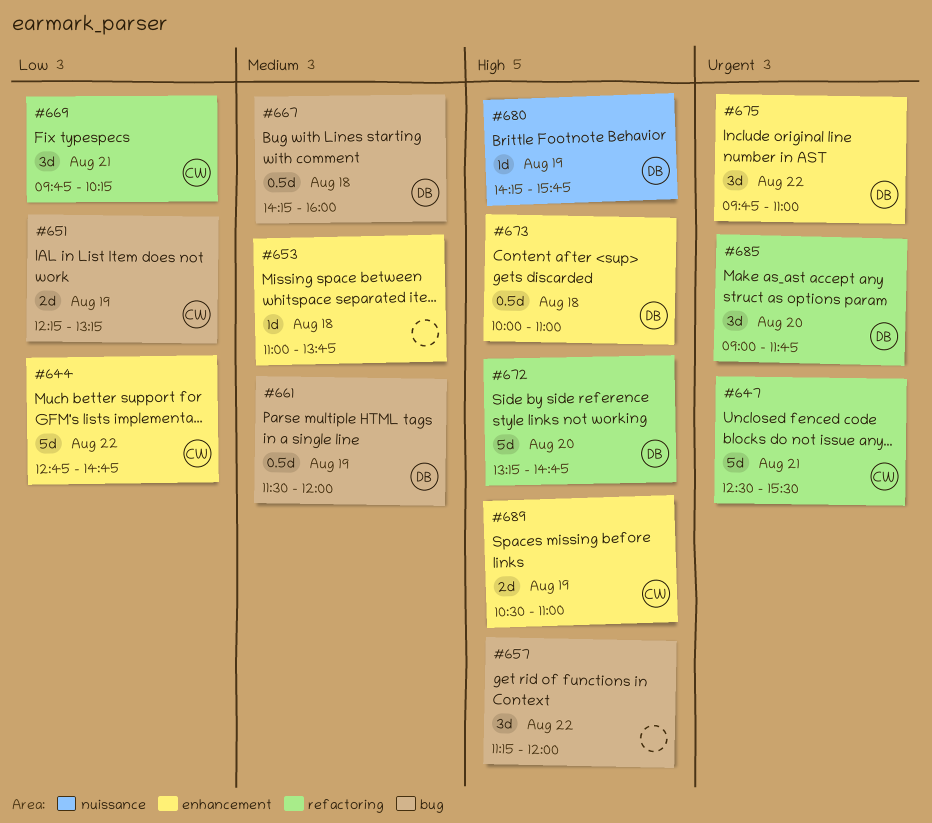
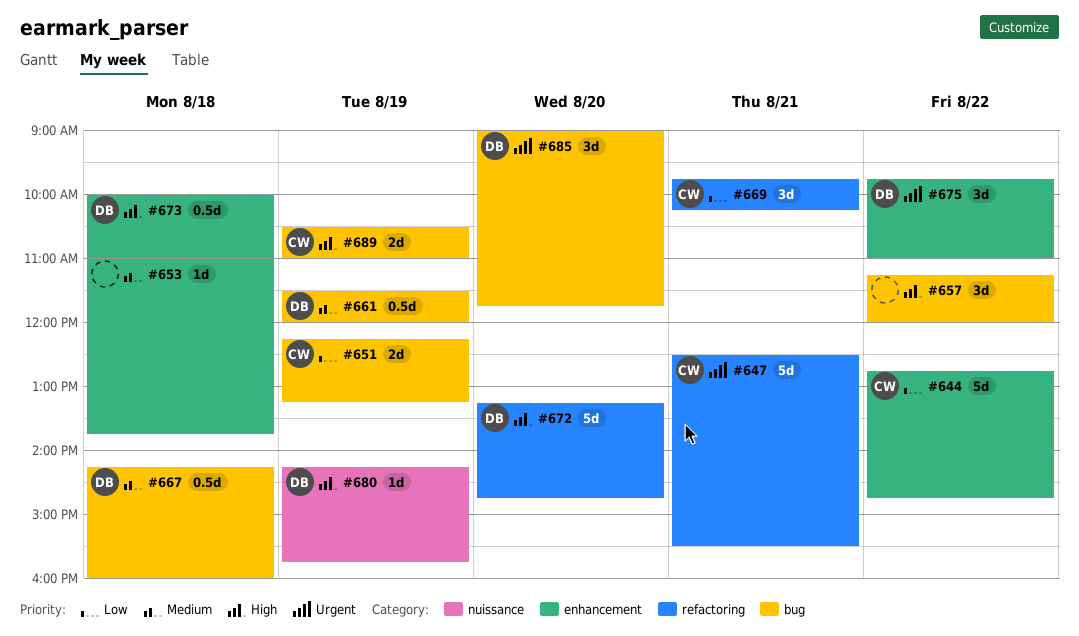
#685, label: refactoring -> bug
#689, label: enhancement -> bug

